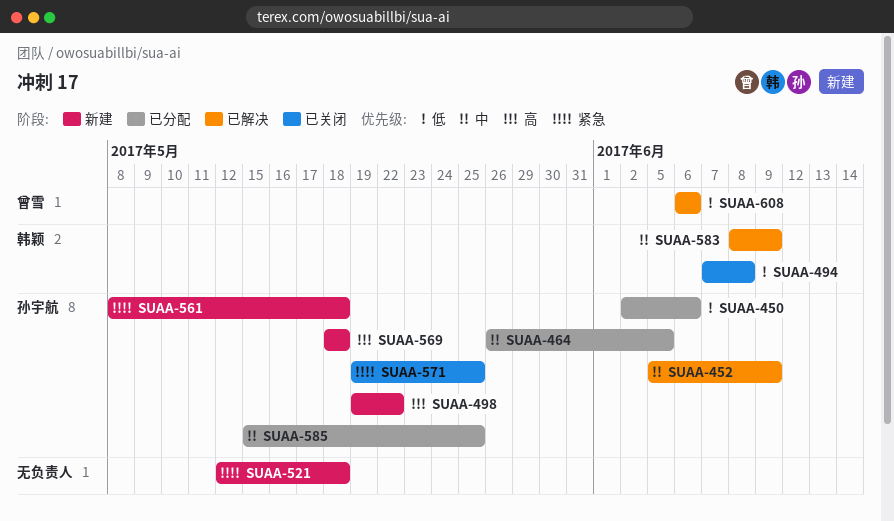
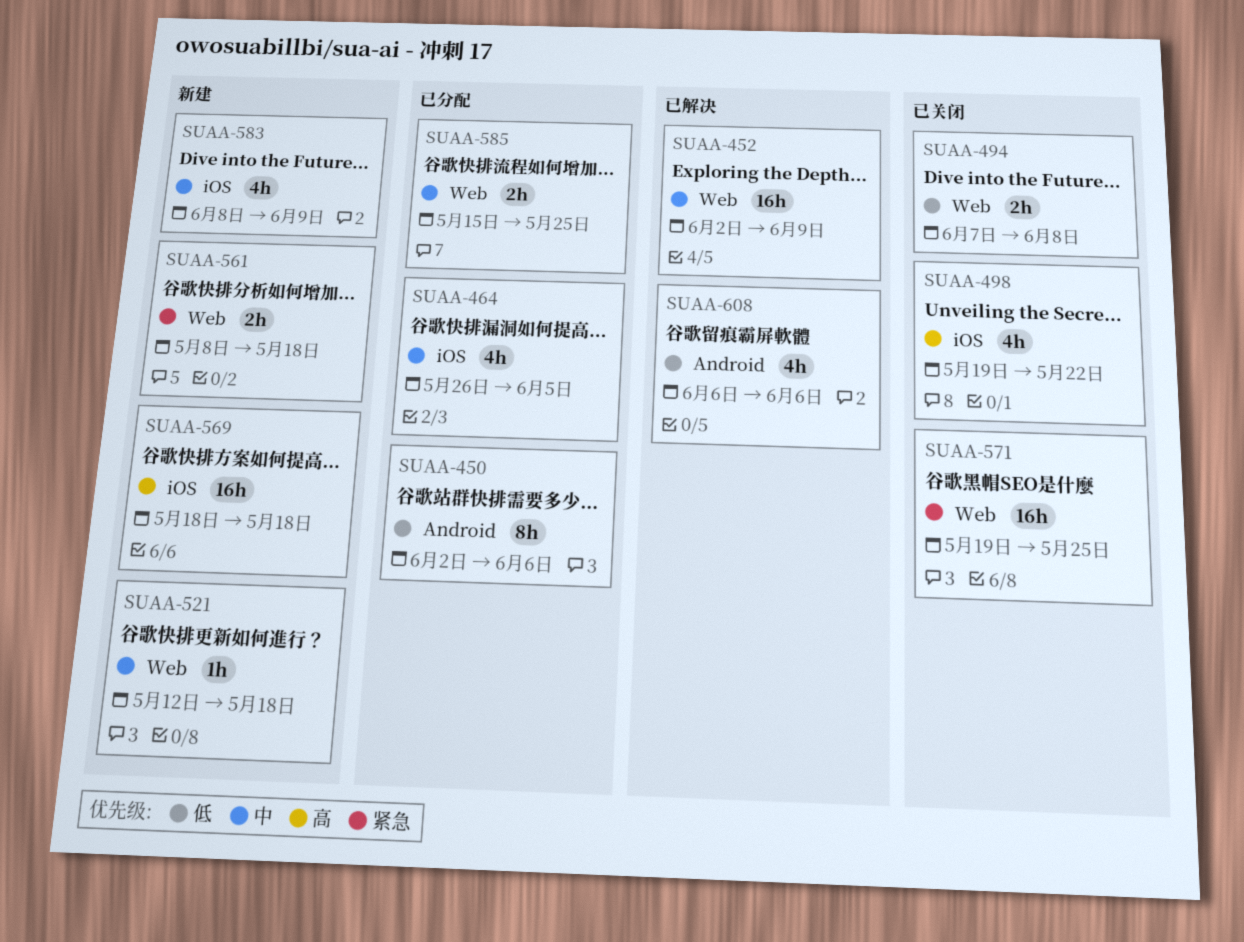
SUAA-452, start: Jun 5 -> Jun 2
SUAA-498, status: 新建 -> 已关闭
SUAA-521, priority: 紧急 -> 中
SUAA-583, status: 已解决 -> 新建

